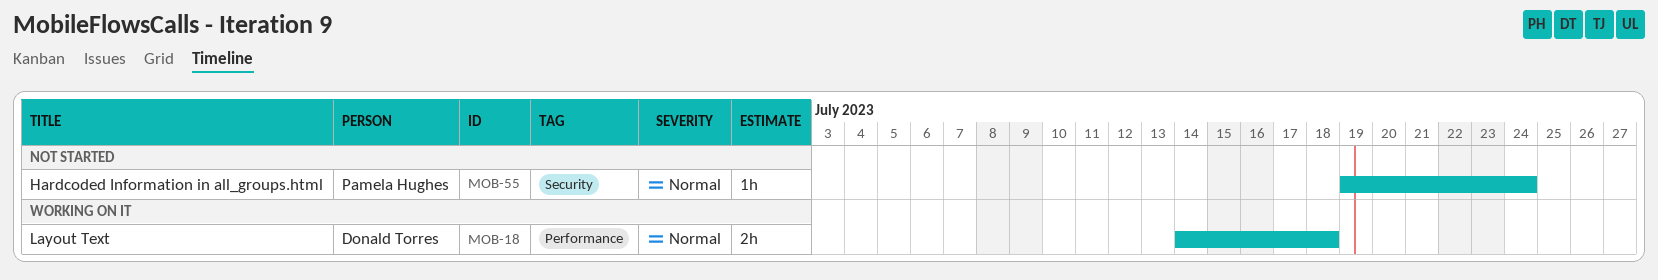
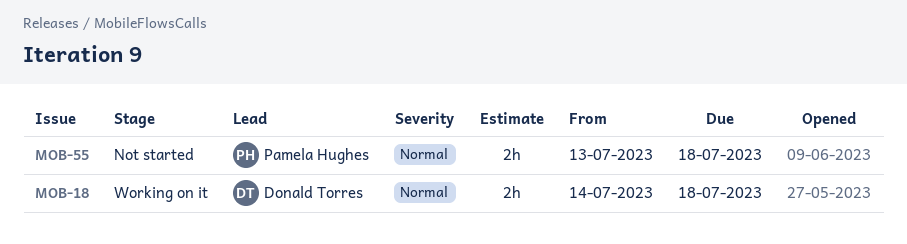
MOB-55, estimate: 1h -> 2h
MOB-55, start: Jul 19 -> Jul 13
MOB-55, due: Jul 24 -> Jul 18

